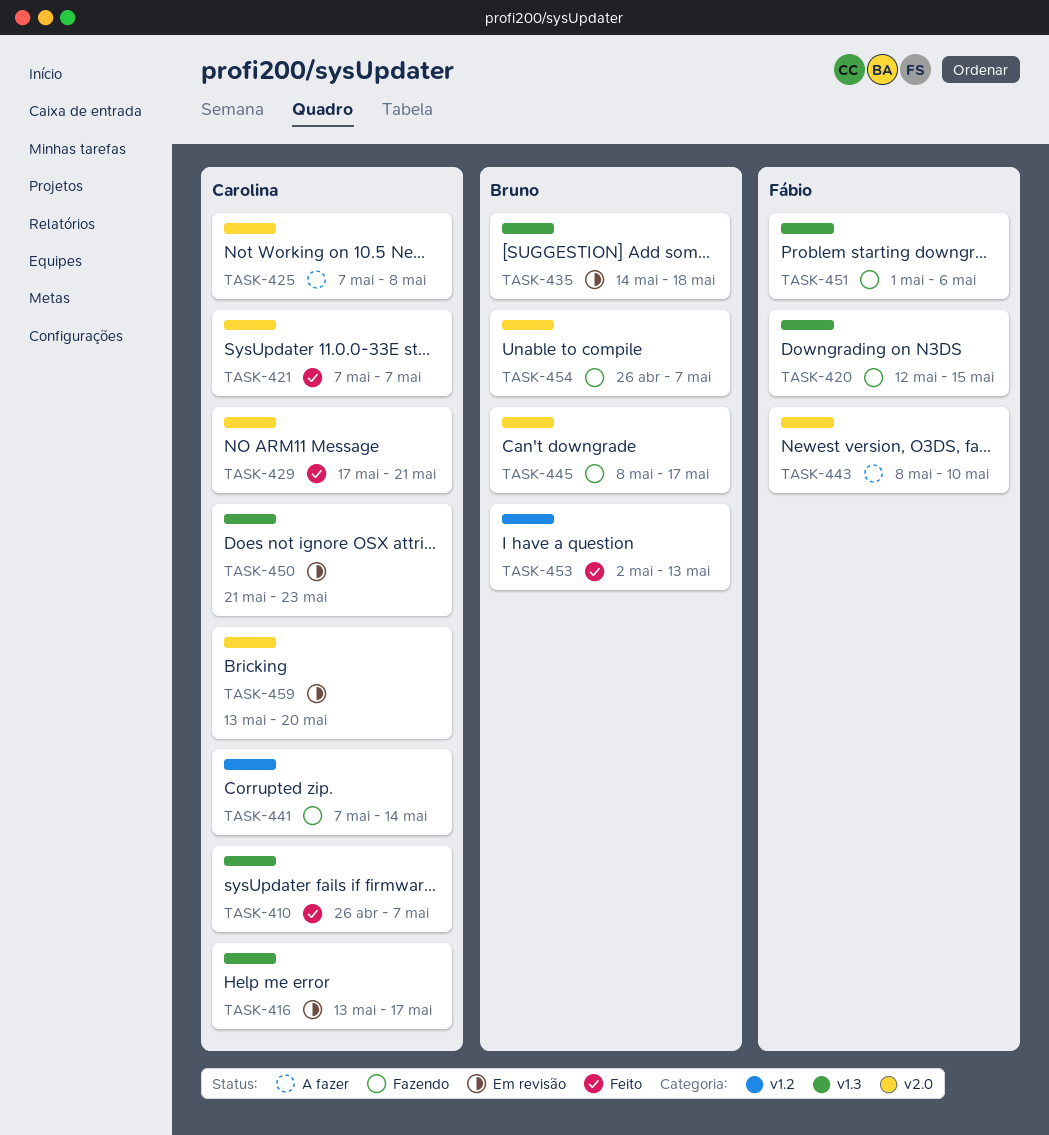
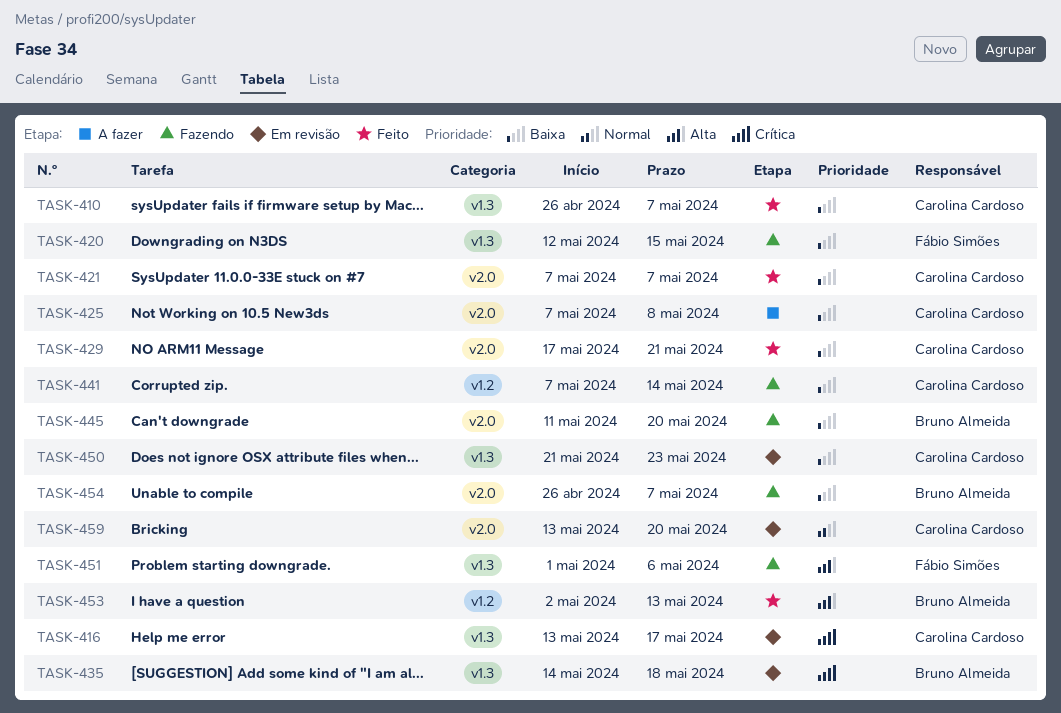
TASK-443: present -> none
TASK-445, start: May 8 -> May 11
TASK-445, due: May 17 -> May 20

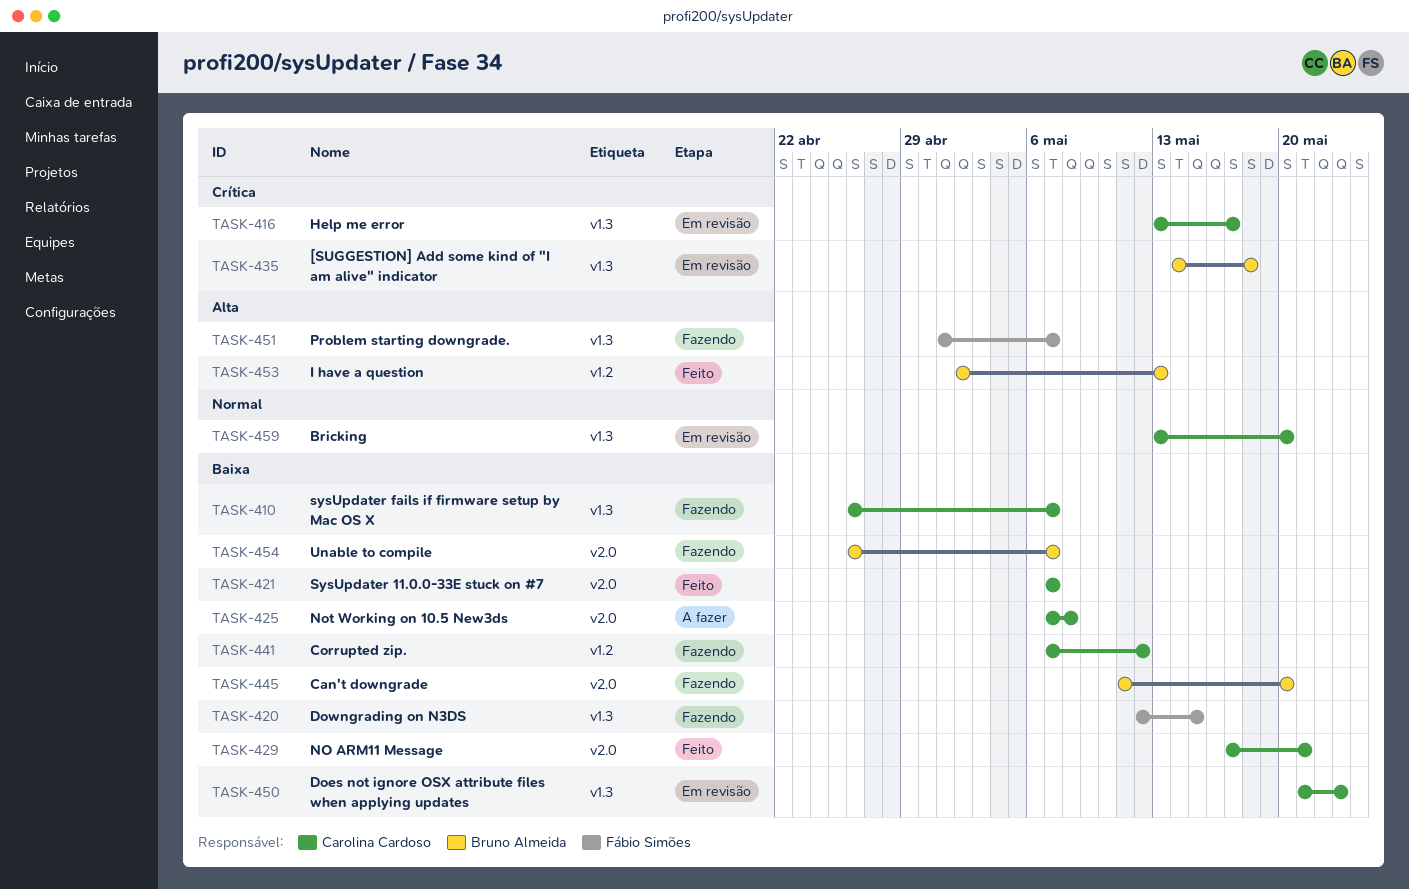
TASK-410, status: Feito -> Fazendo
TASK-441, due: May 14 -> May 12
TASK-451, due: May 6 -> May 7
TASK-459, label: v2.0 -> v1.3

